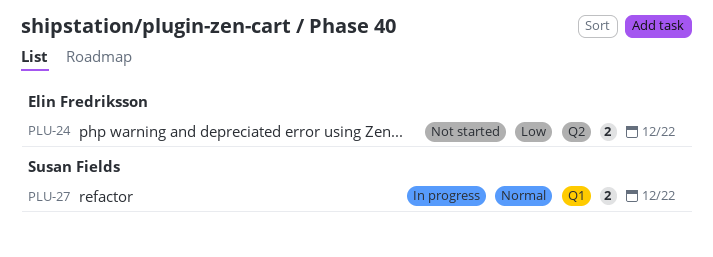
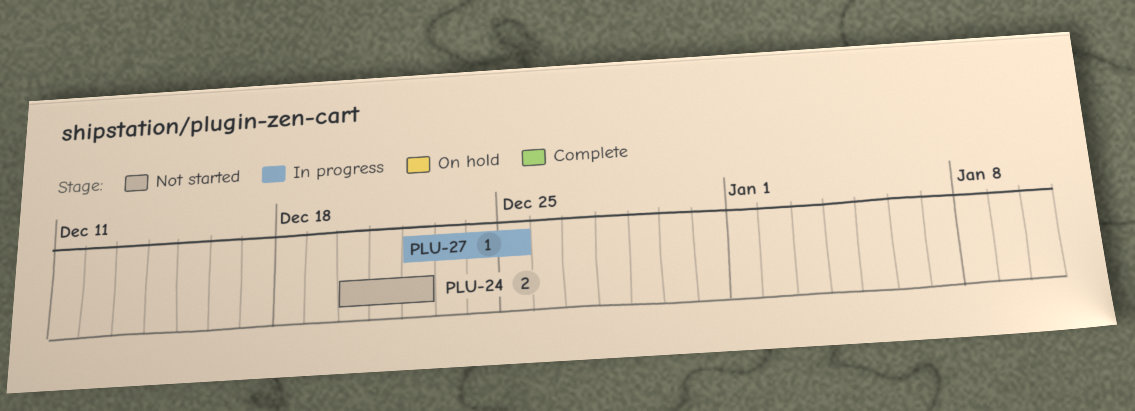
PLU-27, estimate: 2 -> 1
PLU-27, due: Dec 22 -> Dec 25

